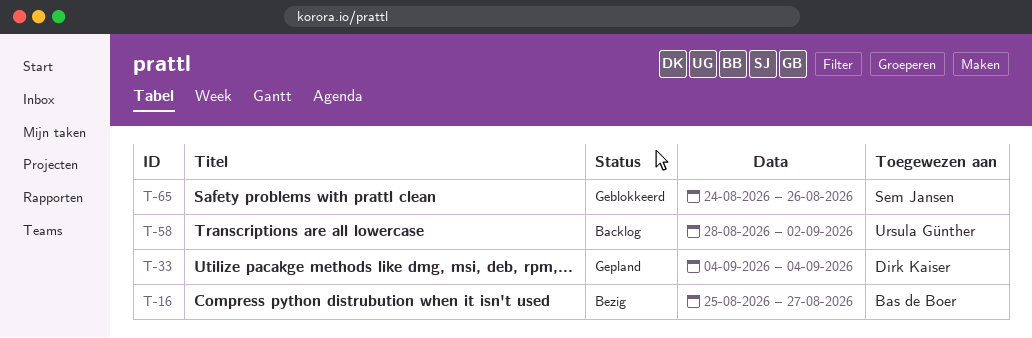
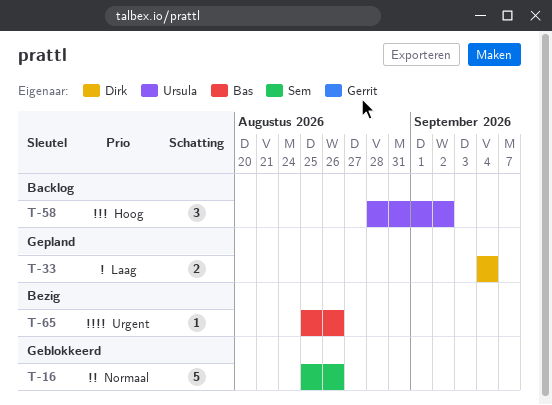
T-16, status: Bezig -> Geblokkeerd
T-16, owner: Bas de Boer -> Sem Jansen
T-16, due: Aug 27 -> Aug 26
T-65, status: Geblokkeerd -> Bezig
T-65, owner: Sem Jansen -> Bas de Boer
T-65, start: Aug 24 -> Aug 25

